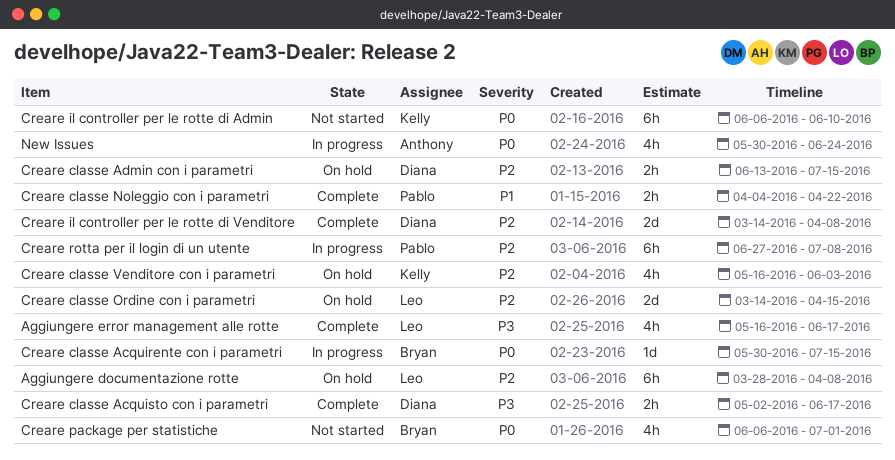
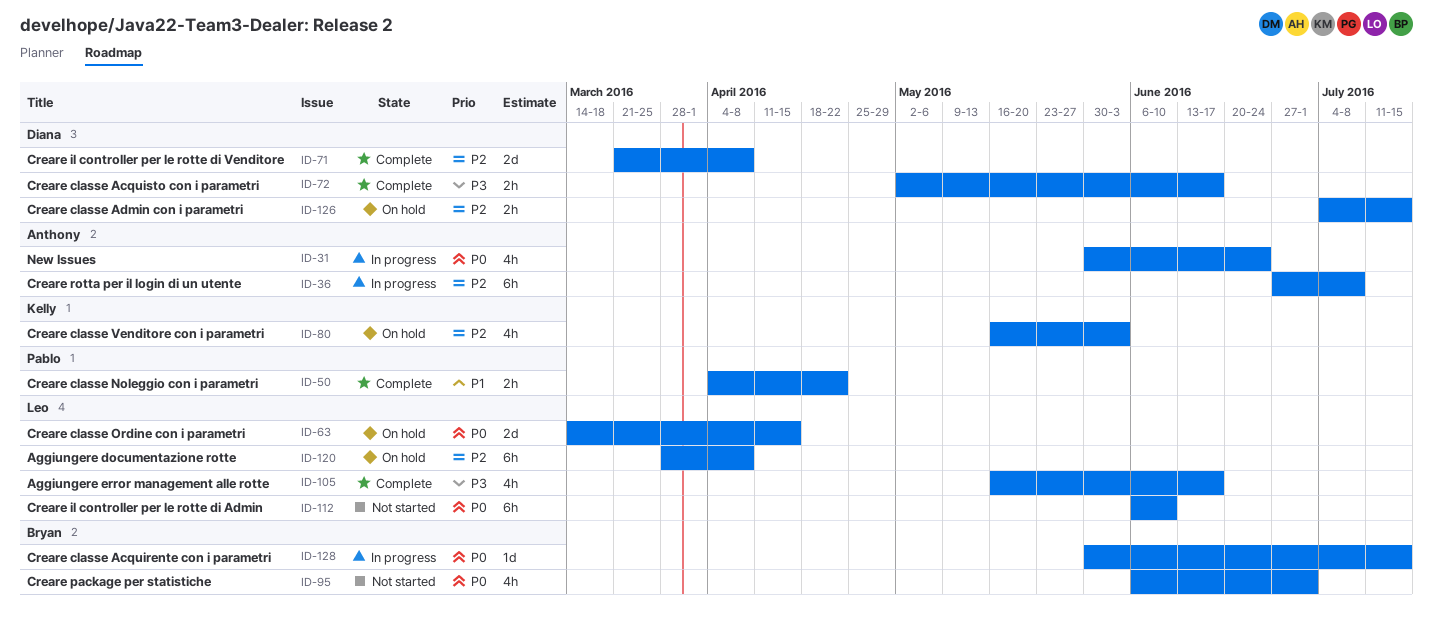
Creare classe Admin con i parametri, start: Jun 13 -> Jul 4
Creare classe Ordine con i parametri, priority: P2 -> P0
Creare il controller per le rotte di Admin, owner: Kelly -> Leo
Creare il controller per le rotte di Venditore, start: Mar 14 -> Mar 21
Creare rotta per il login di un utente, owner: Pablo -> Anthony

